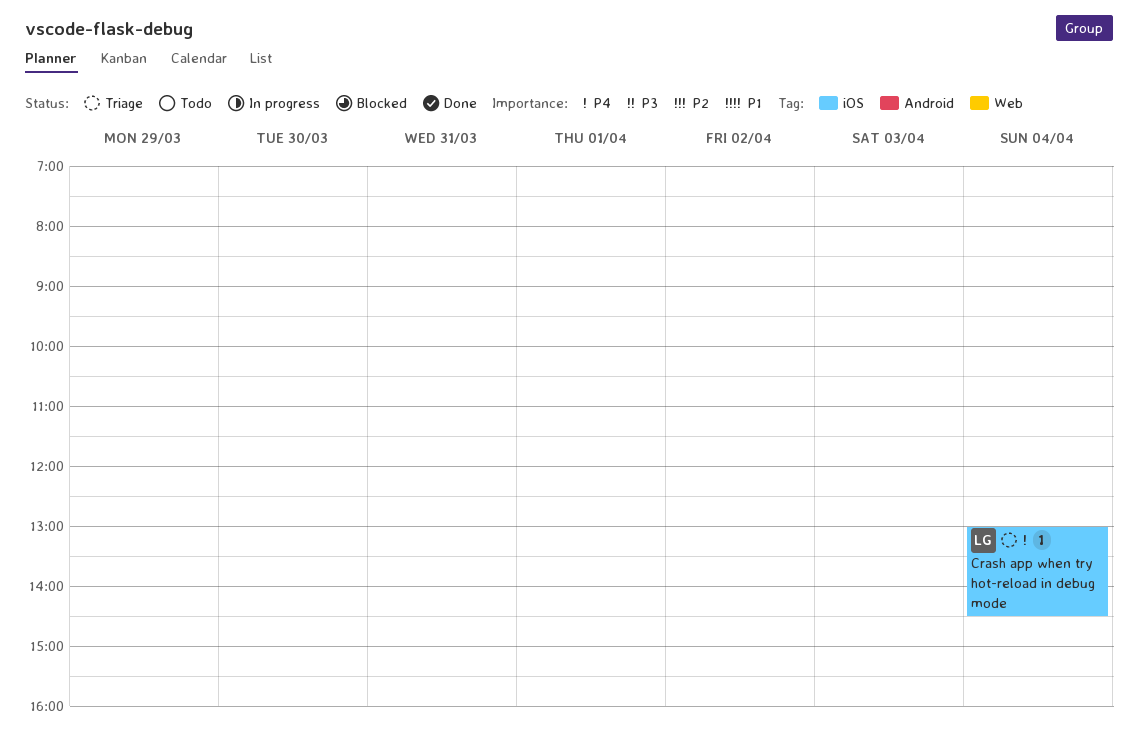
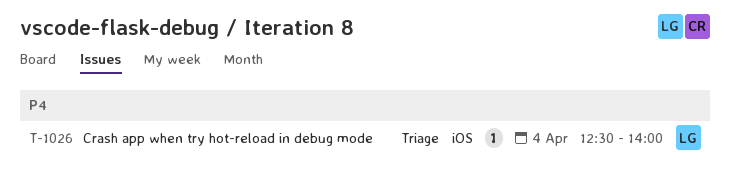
Crash app when try hot-reload in debug mode, begins: 13:00 -> 12:30
Crash app when try hot-reload in debug mode, ends: 14:30 -> 14:00

